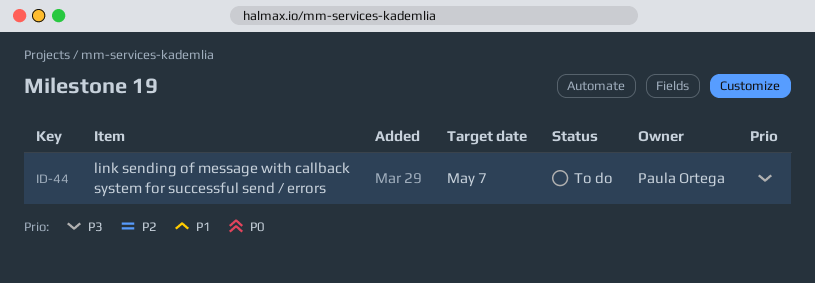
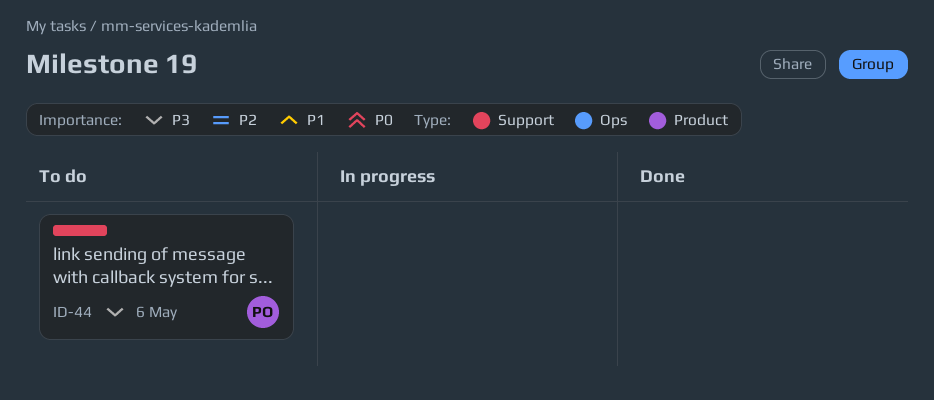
ID-44, due: May 7 -> May 6

